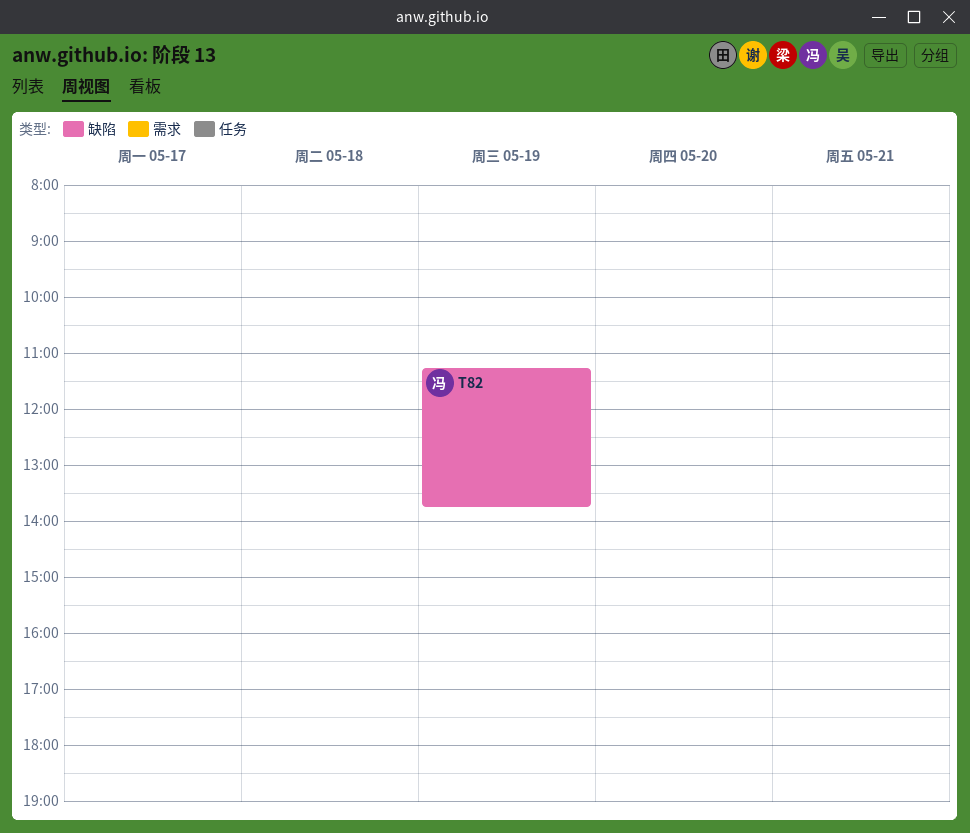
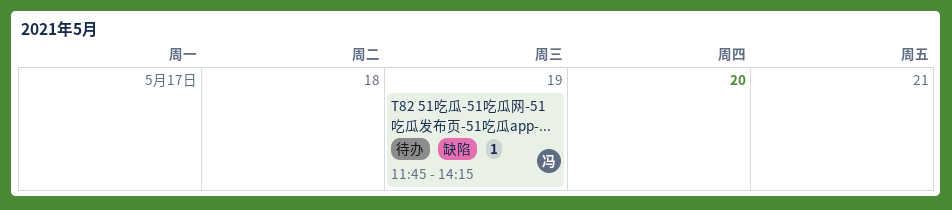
T82, begins: 11:15 -> 11:45
T82, ends: 13:45 -> 14:15

